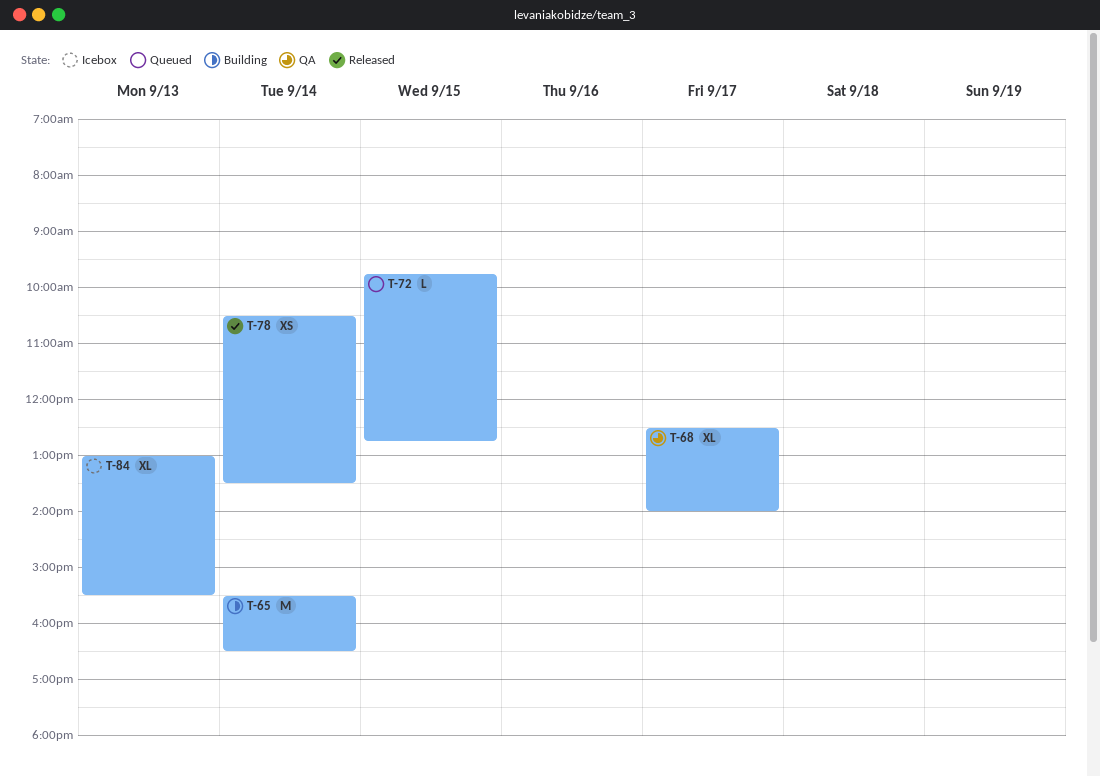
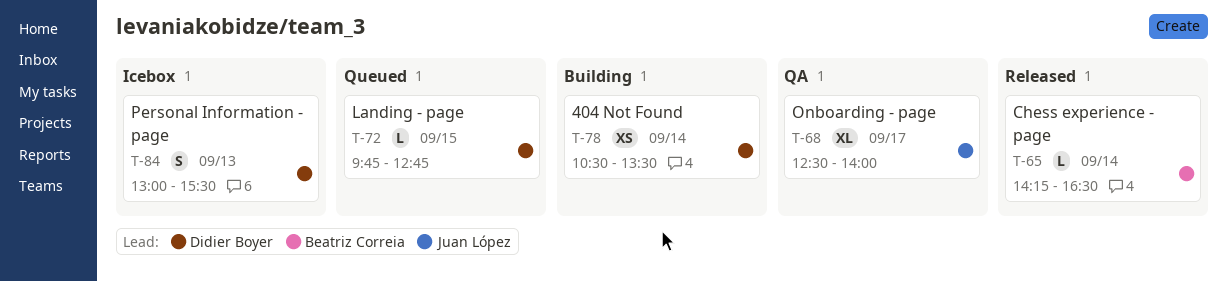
T-65, status: Building -> Released
T-65, estimate: M -> L
T-65, begins: 15:30 -> 14:15
T-78, status: Released -> Building
T-84, estimate: XL -> S

